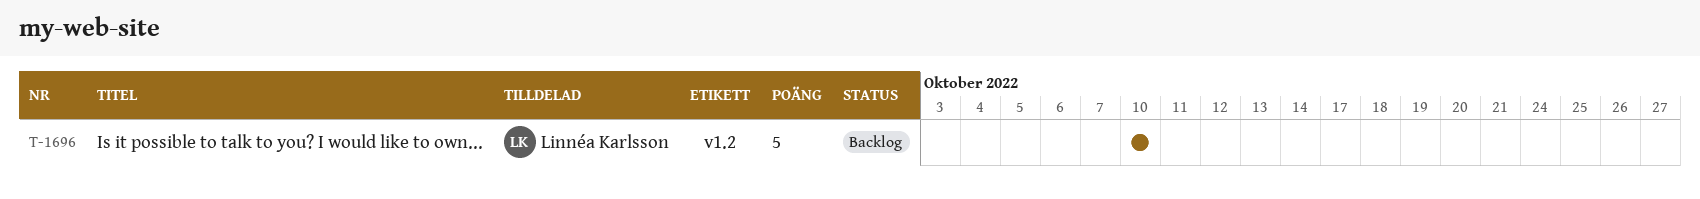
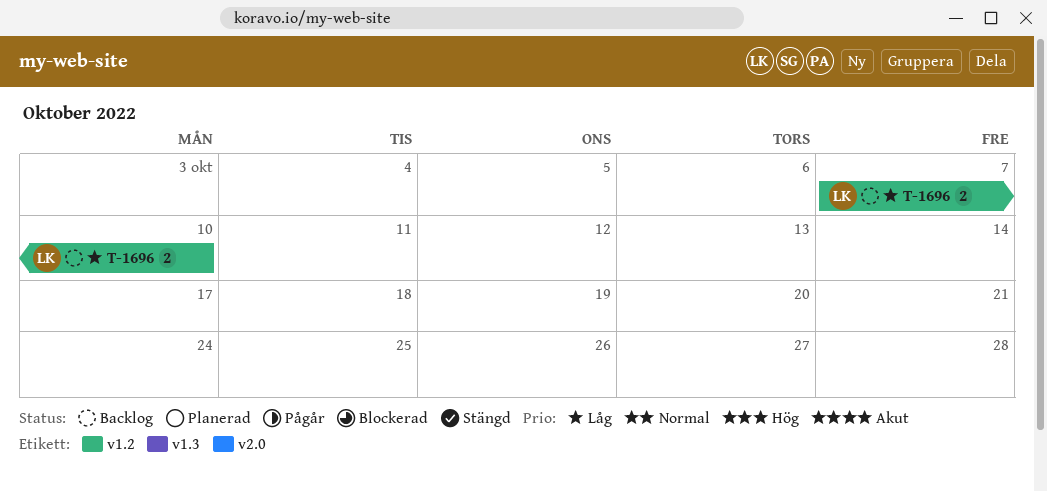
T-1696, estimate: 5 -> 2
T-1696, start: Oct 10 -> Oct 7

